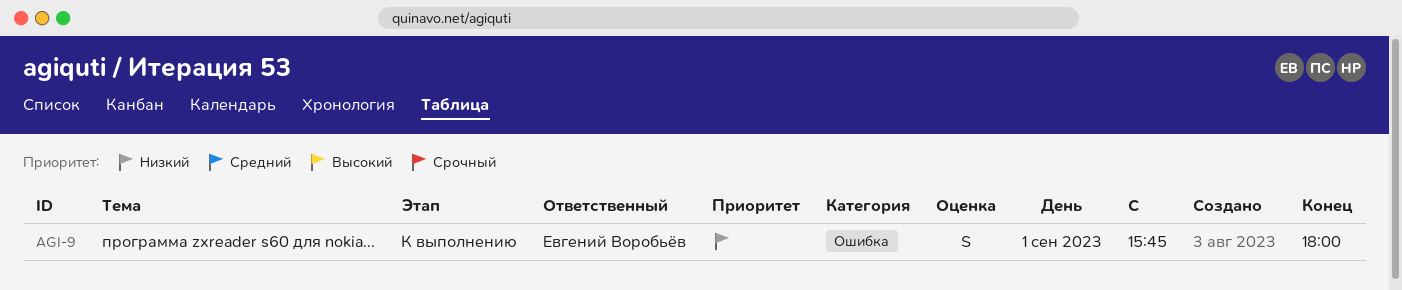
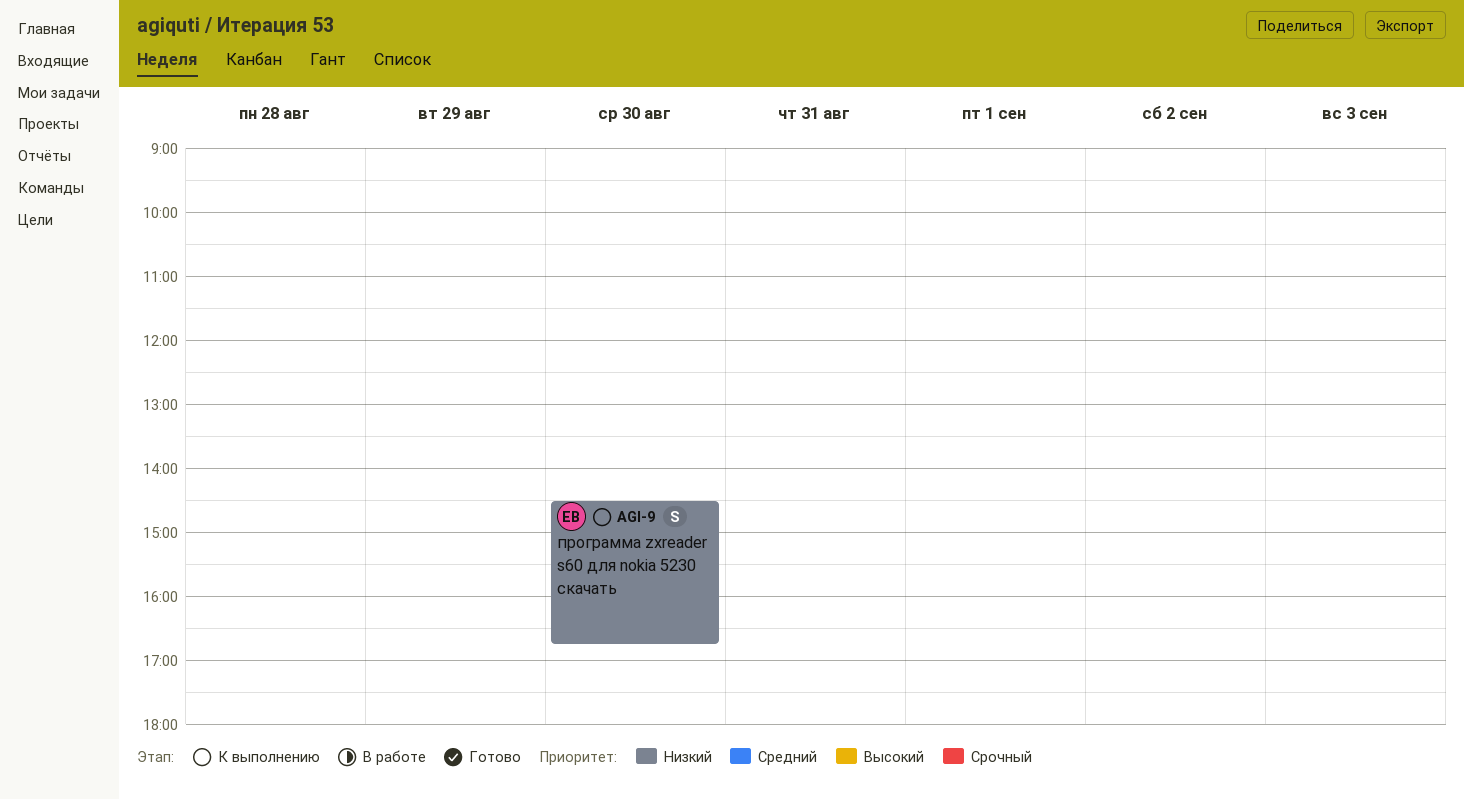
AGI-9, day: Sep 1 -> Aug 30
AGI-9, begins: 15:45 -> 14:30
AGI-9, ends: 18:00 -> 16:45

